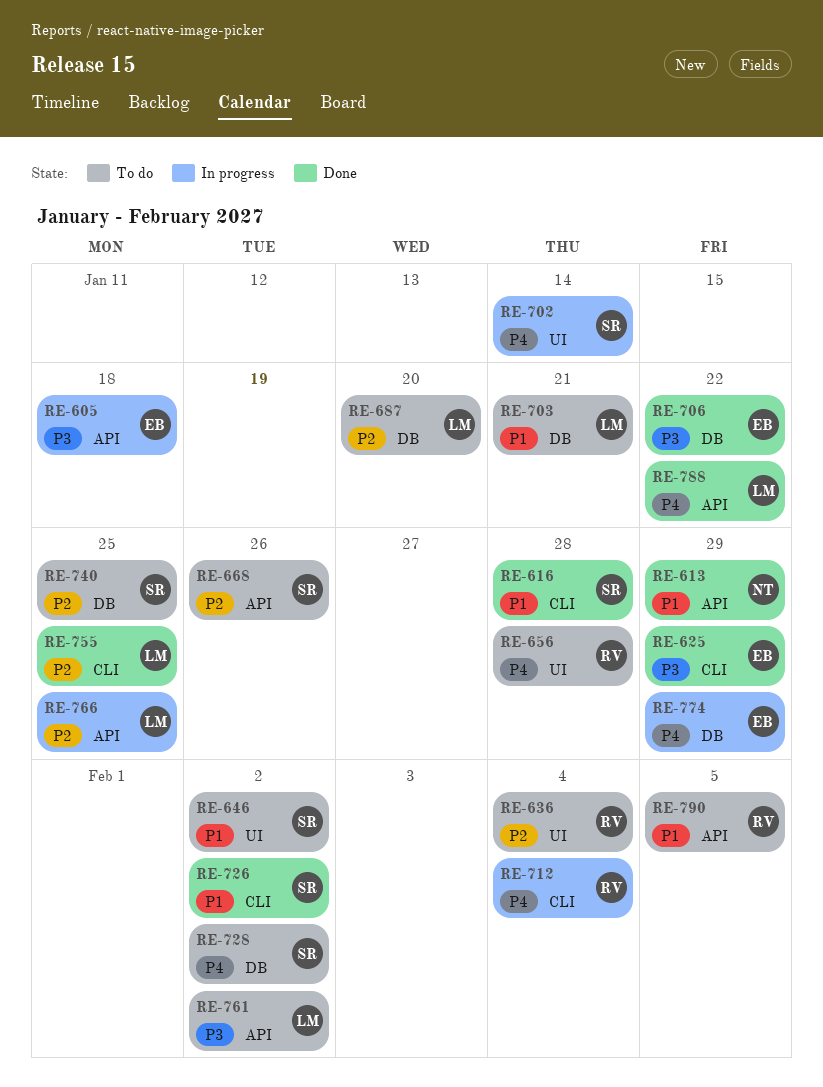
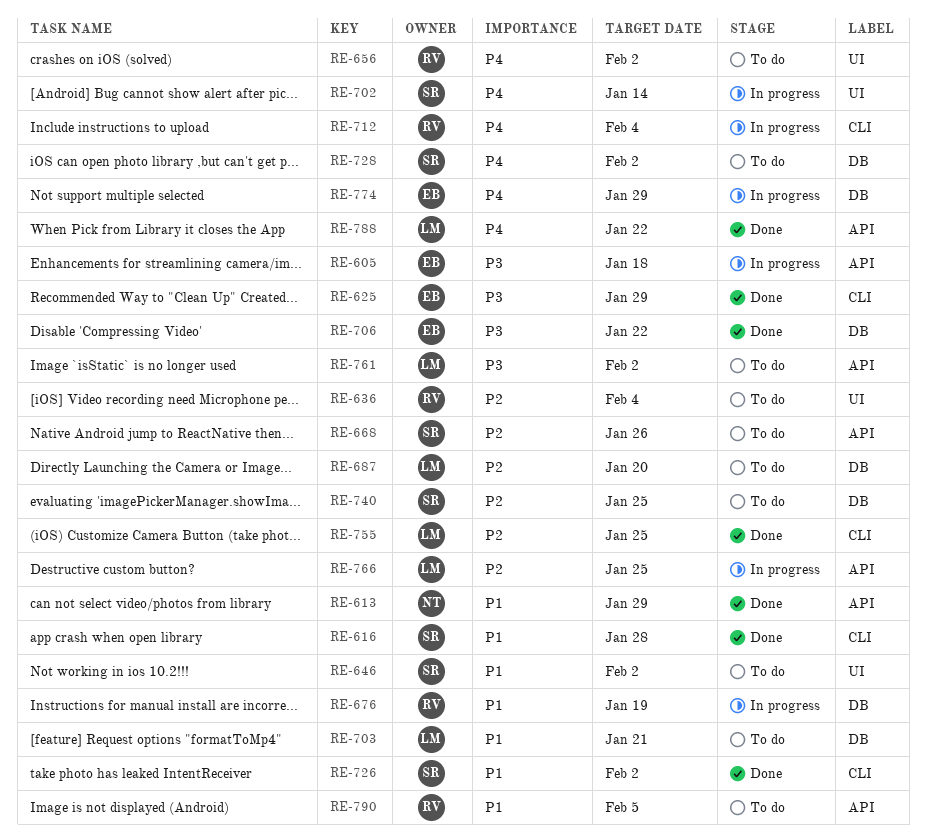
RE-656, due: Jan 28 -> Feb 2
RE-676: none -> present

